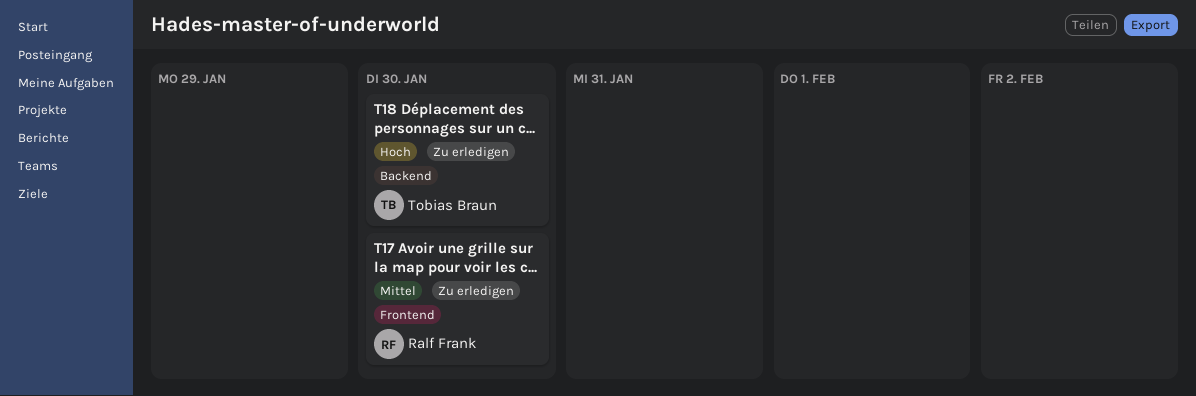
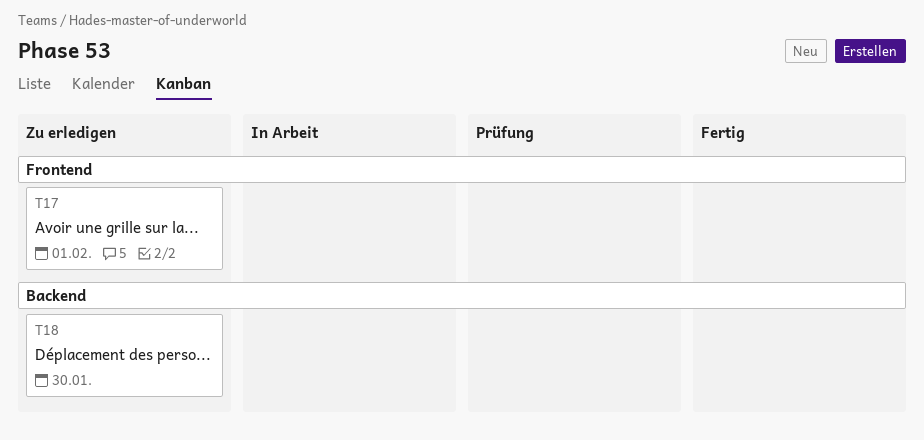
T17, due: Jan 30 -> Feb 1

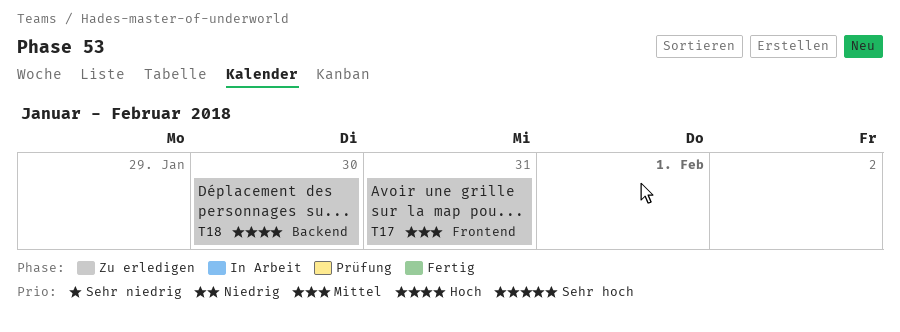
T17, due: Feb 1 -> Jan 31

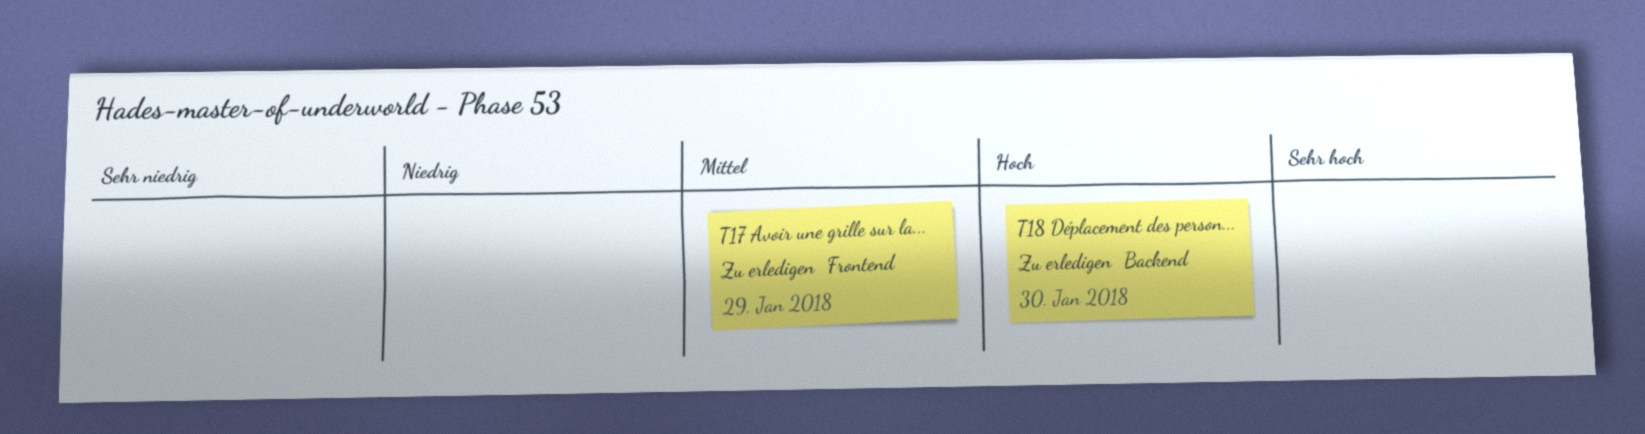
T17, due: Jan 31 -> Jan 29

